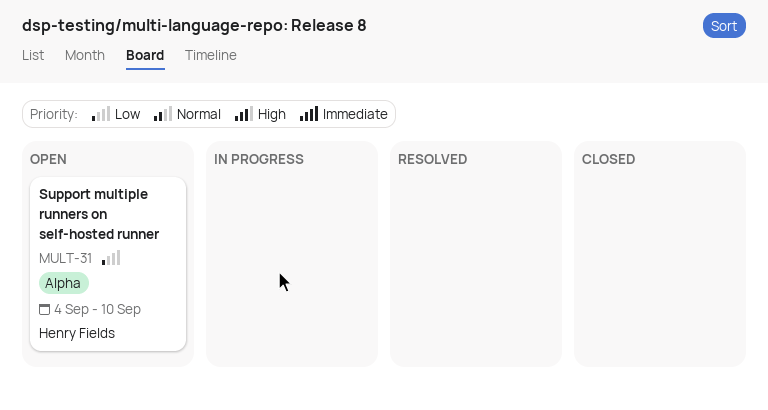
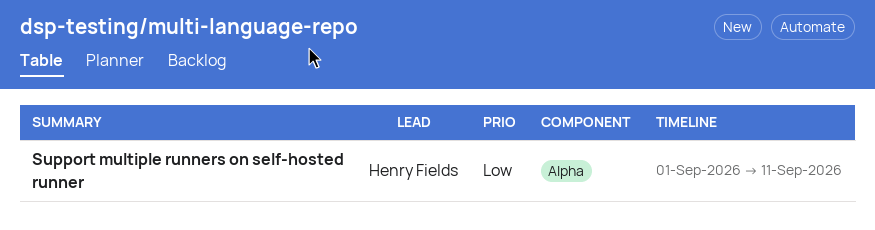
Support multiple runners on self-hosted runner, start: Sep 4 -> Sep 1
Support multiple runners on self-hosted runner, due: Sep 10 -> Sep 11

